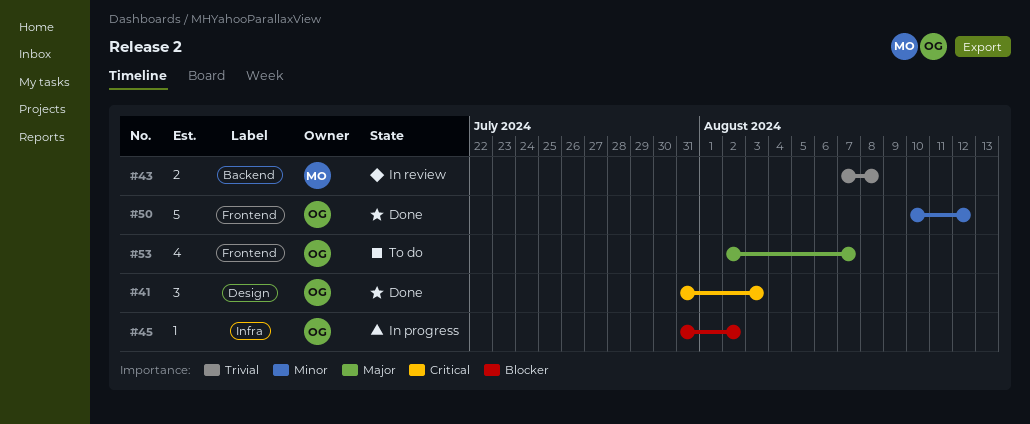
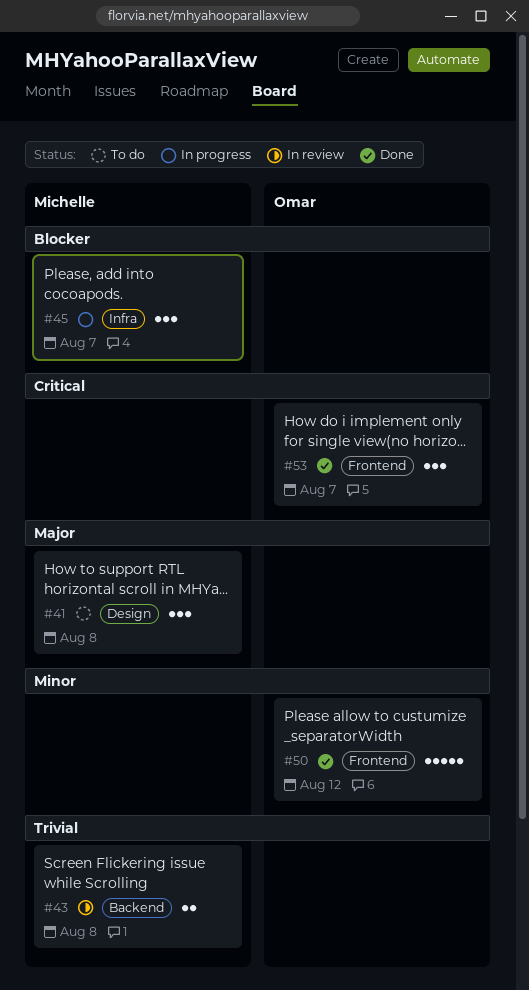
#41, status: Done -> To do
#41, owner: Omar -> Michelle
#41, priority: Critical -> Major
#41, due: Aug 3 -> Aug 8
#45, owner: Omar -> Michelle
#45, estimate: 1 -> 3
#45, due: Aug 2 -> Aug 7
#53, status: To do -> Done
#53, priority: Major -> Critical
#53, estimate: 4 -> 3

